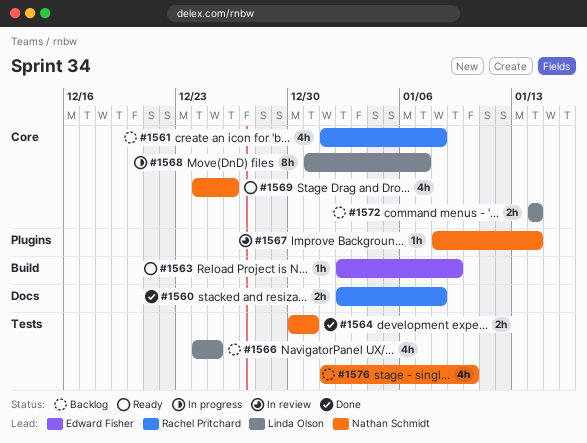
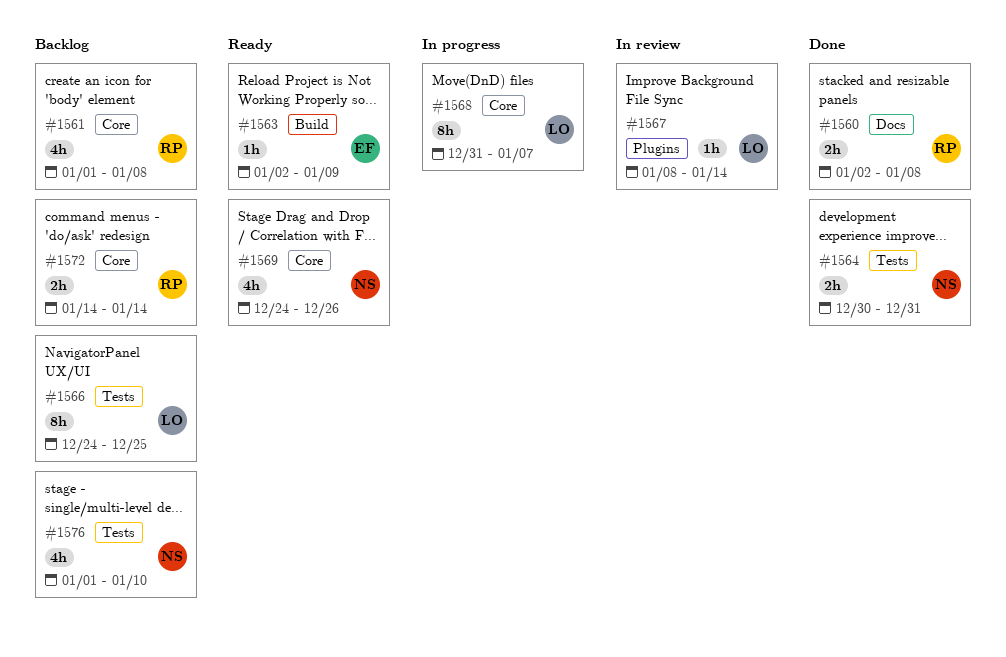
#1566, estimate: 4h -> 8h
#1567, owner: Nathan Schmidt -> Linda Olson
#1572, owner: Linda Olson -> Rachel Pritchard

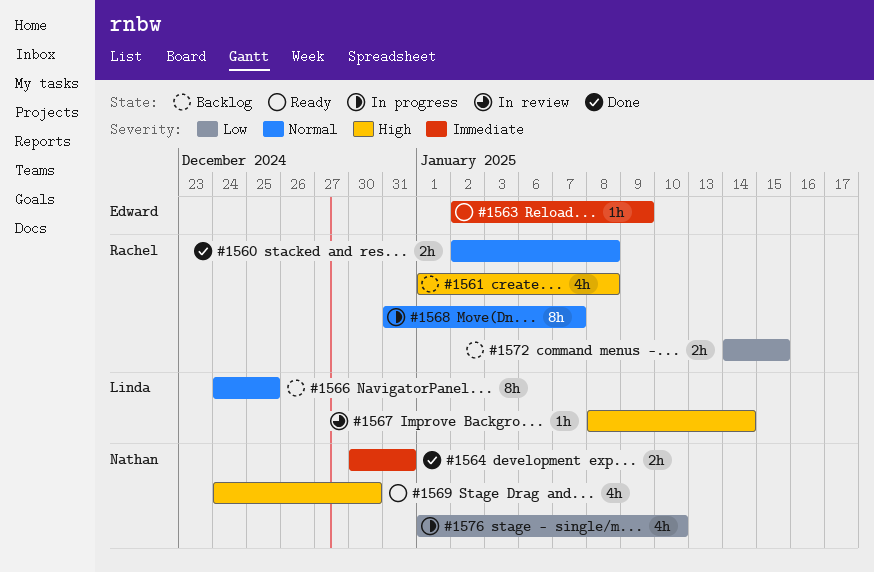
#1568, owner: Linda -> Rachel
#1569, due: Dec 26 -> Dec 30
#1572, due: Jan 14 -> Jan 15
#1576, status: Backlog -> In progress

